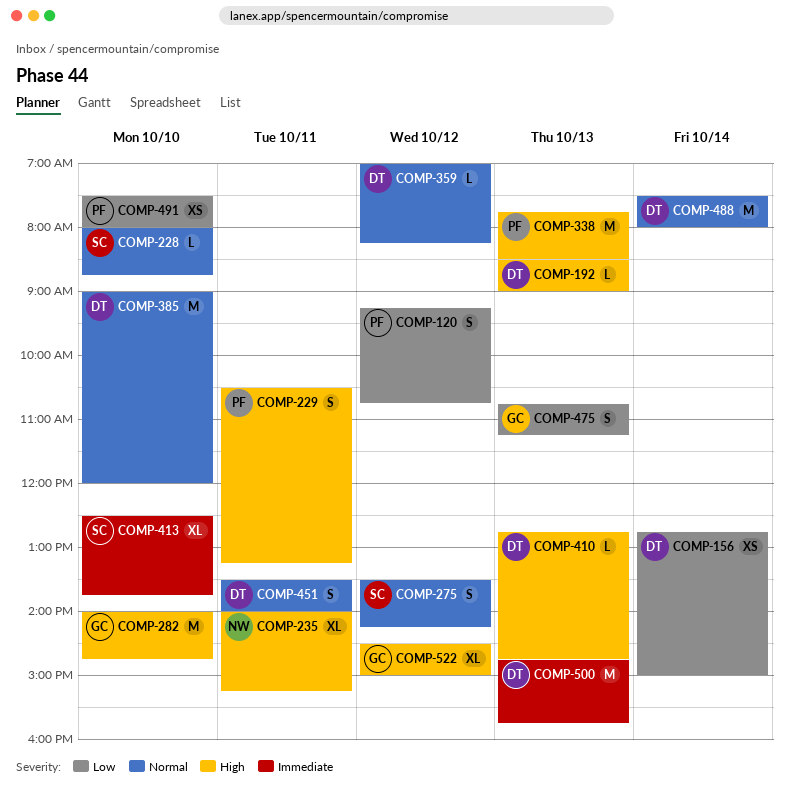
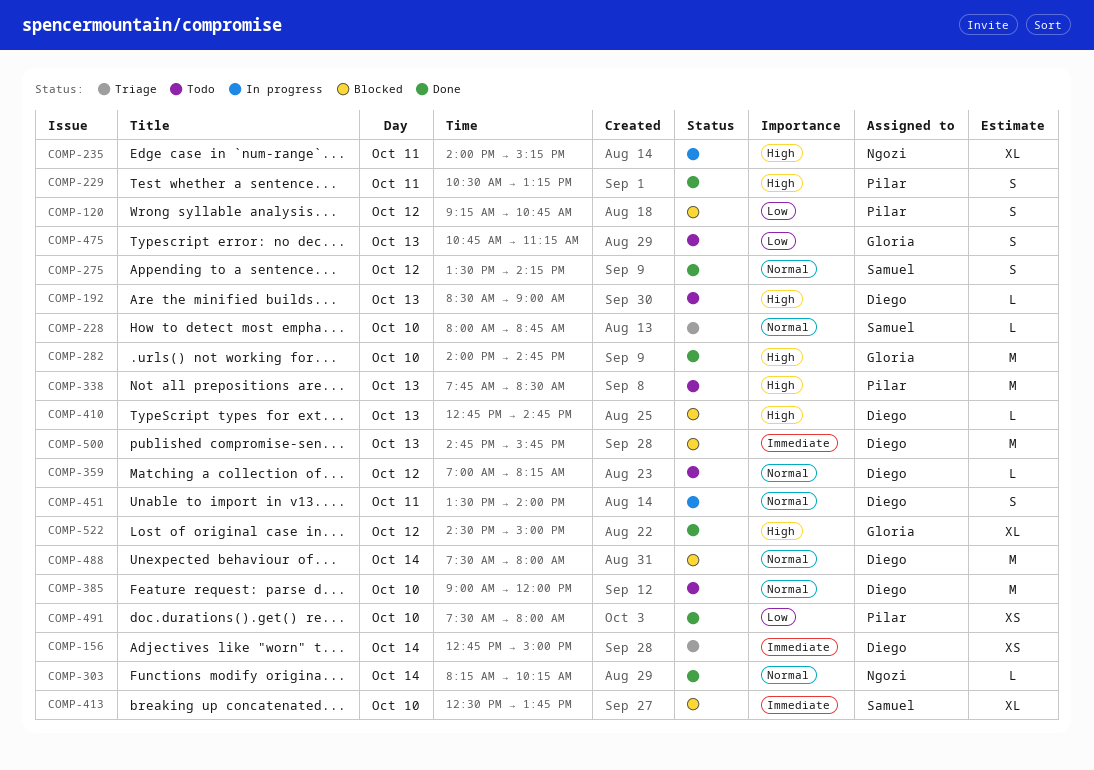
COMP-156, priority: Low -> Immediate
COMP-303: none -> present

